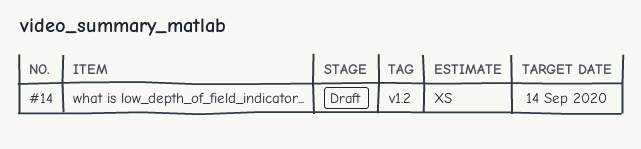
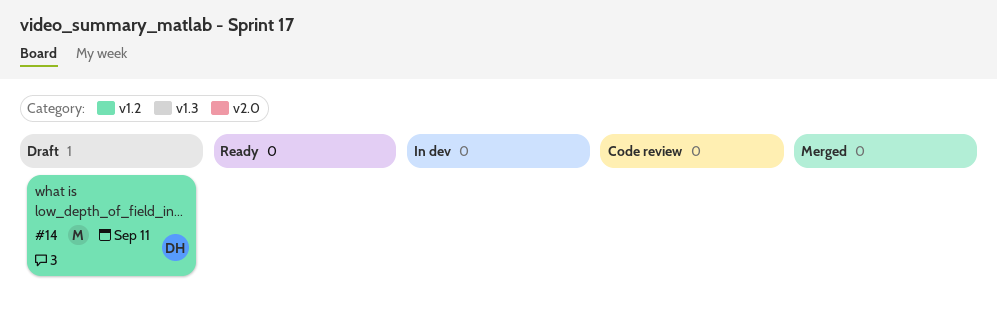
#14, estimate: XS -> M
#14, due: Sep 14 -> Sep 11

